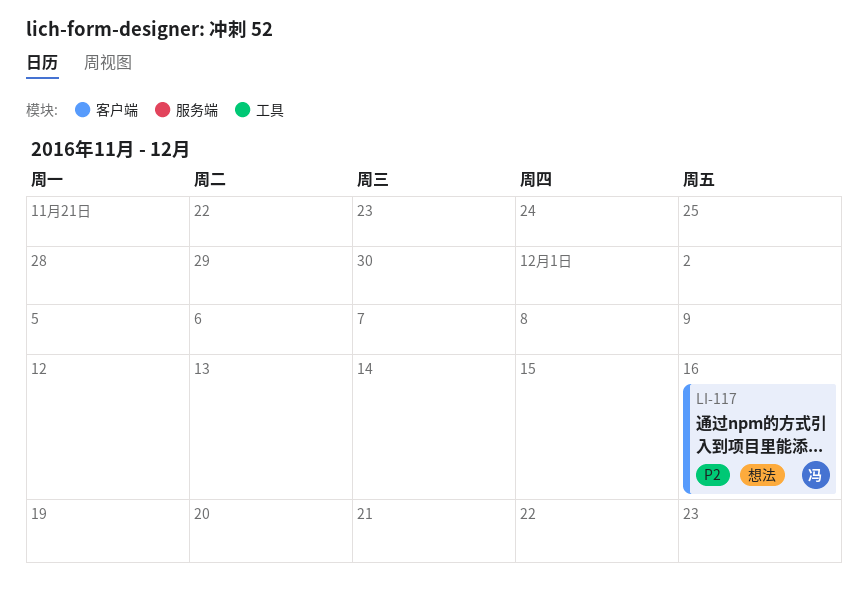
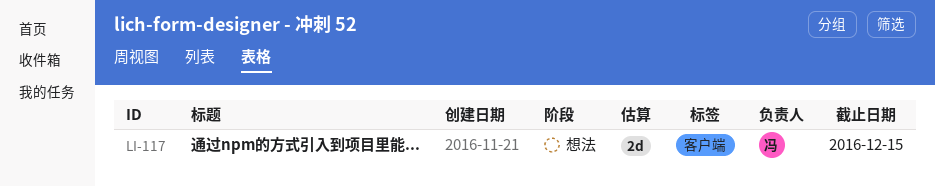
LI-117, due: Dec 16 -> Dec 15

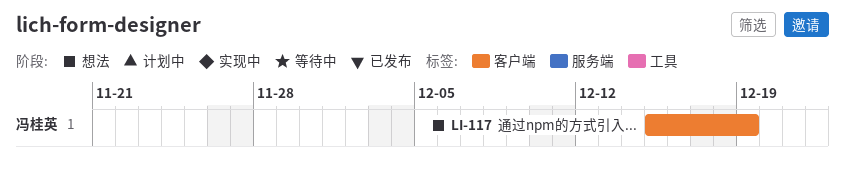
LI-117, due: Dec 15 -> Dec 19

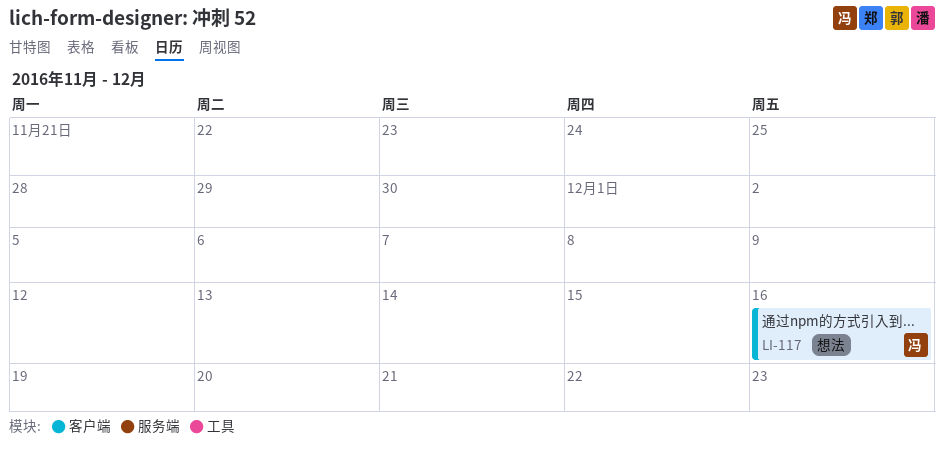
LI-117, due: Dec 19 -> Dec 16

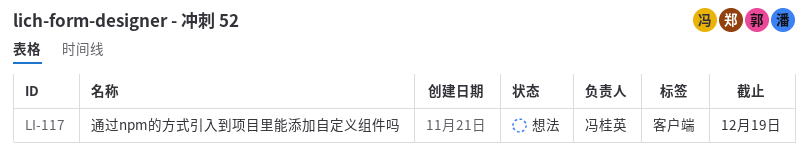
LI-117, due: Dec 16 -> Dec 19

